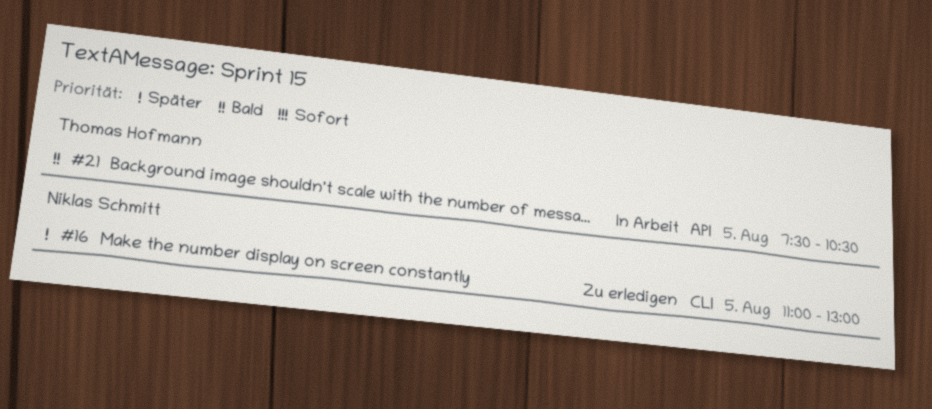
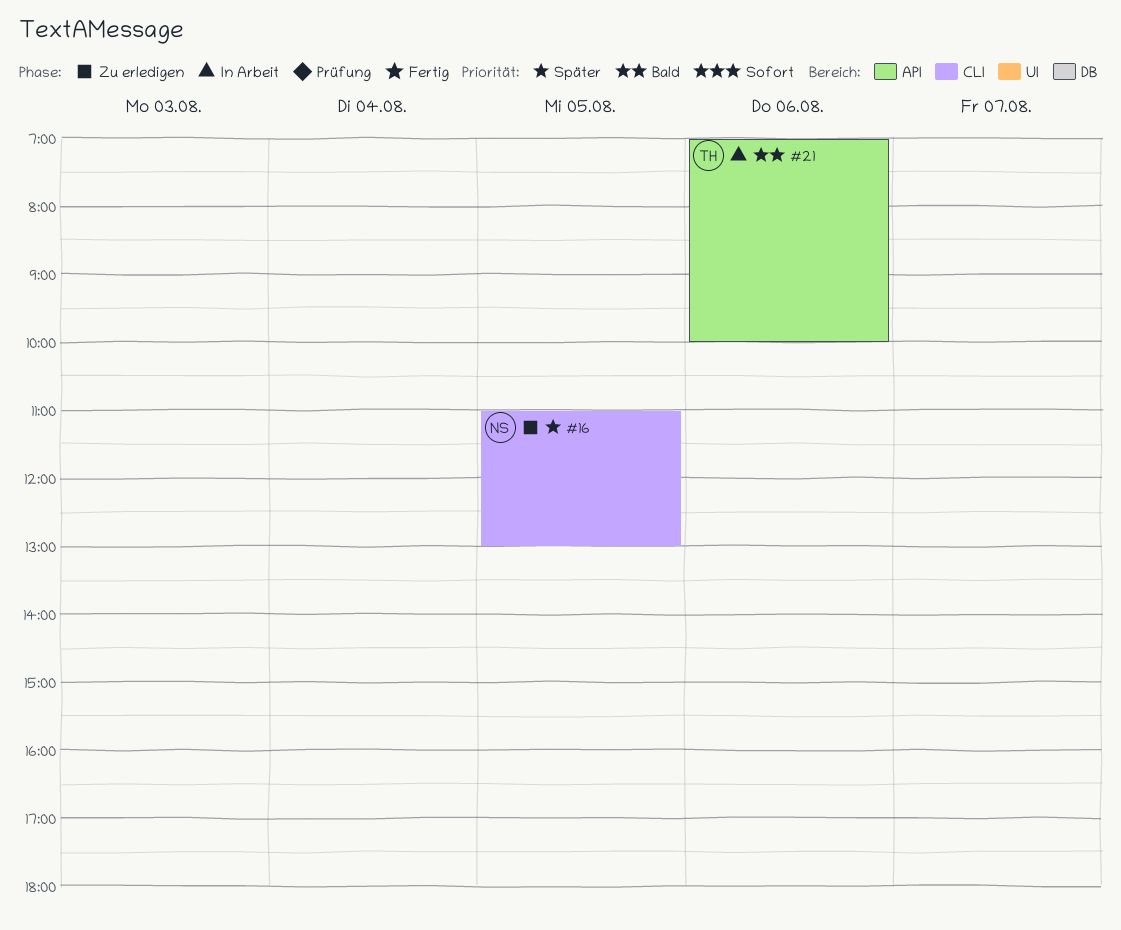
#21, day: Aug 5 -> Aug 6
#21, begins: 07:30 -> 07:00
#21, ends: 10:30 -> 10:00

